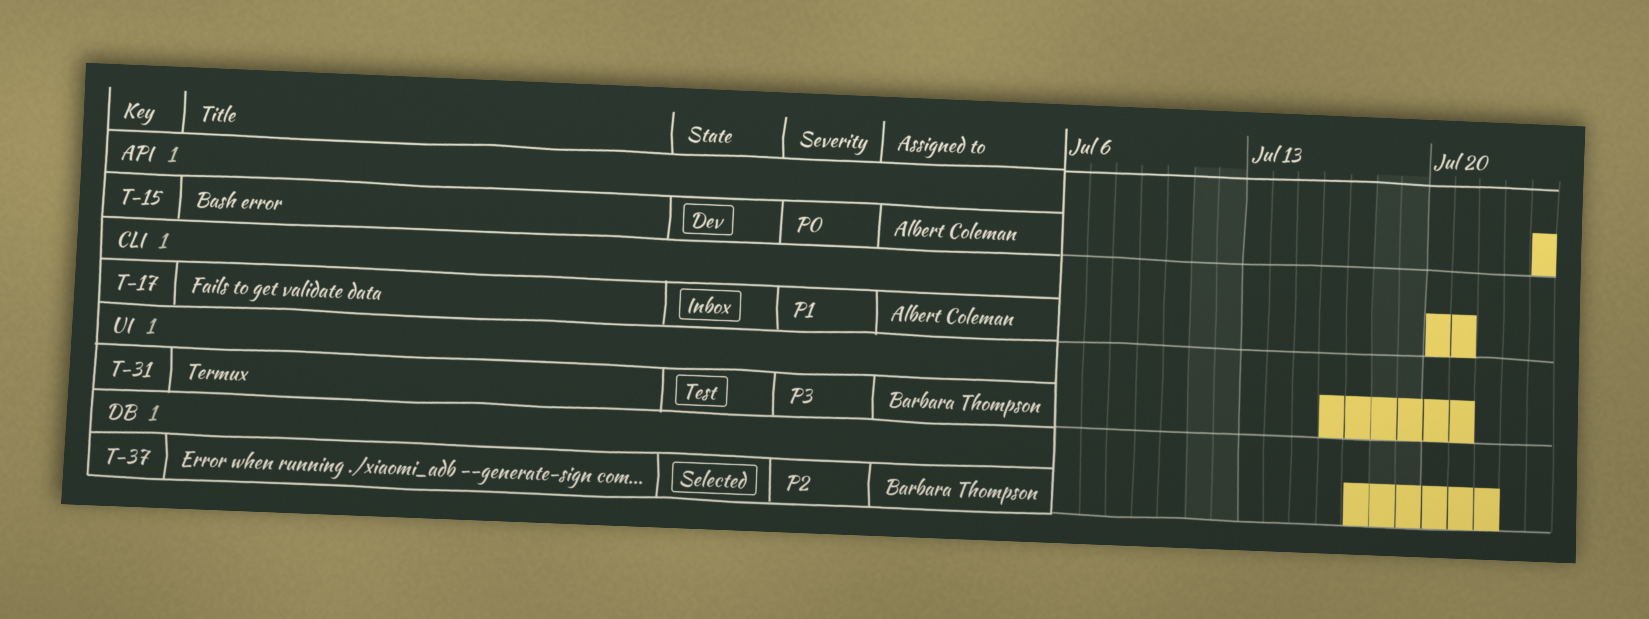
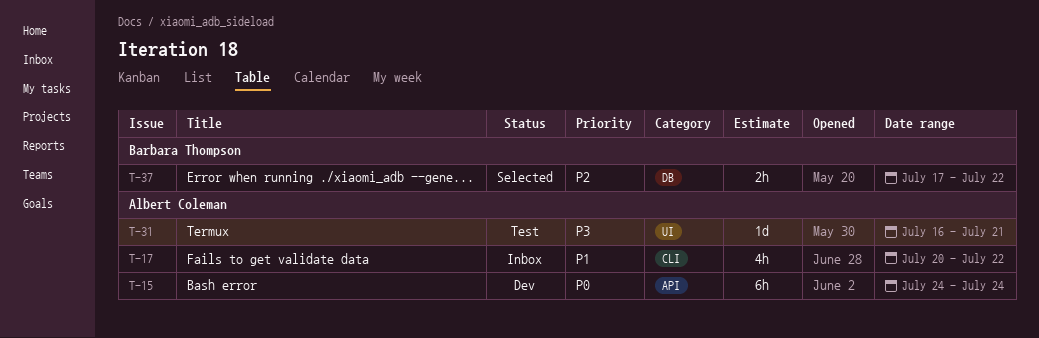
T-17, due: Jul 21 -> Jul 22
T-31, owner: Barbara Thompson -> Albert Coleman

